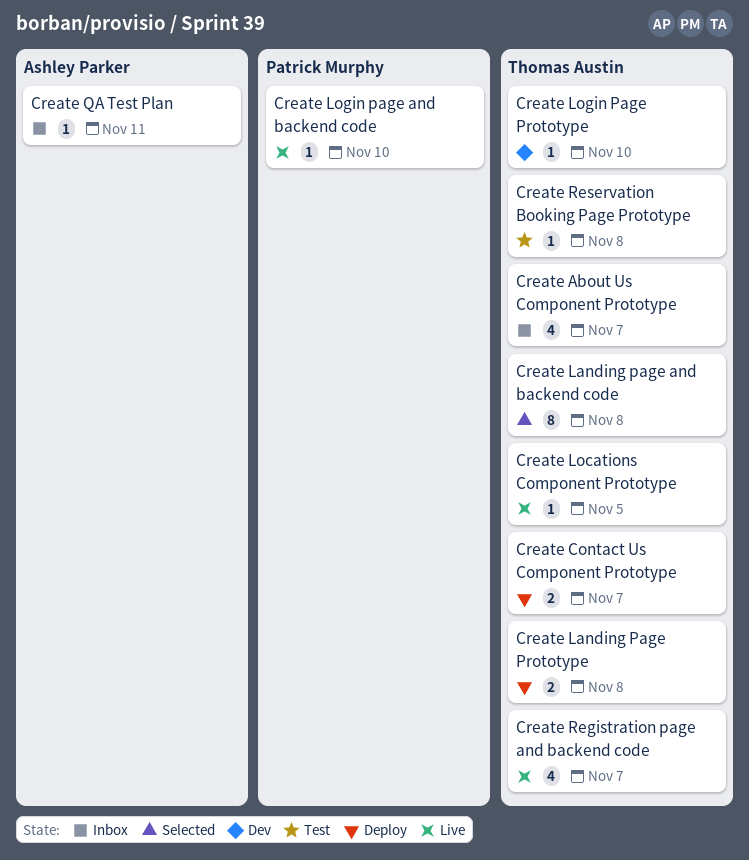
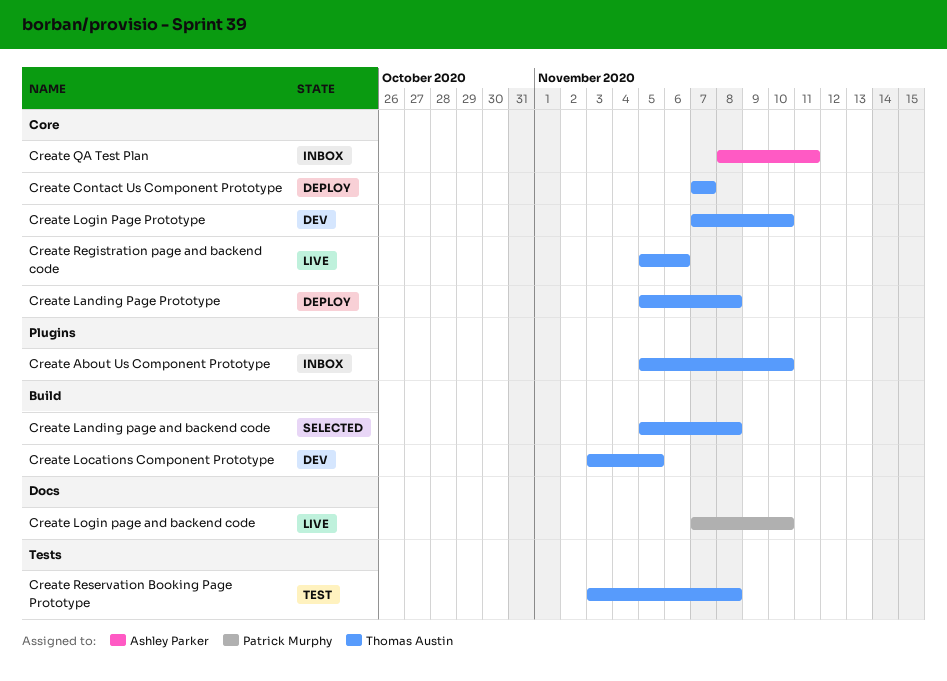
Create About Us Component Prototype, due: Nov 7 -> Nov 10
Create Locations Component Prototype, status: Live -> Dev
Create Registration page and backend code, due: Nov 7 -> Nov 6

